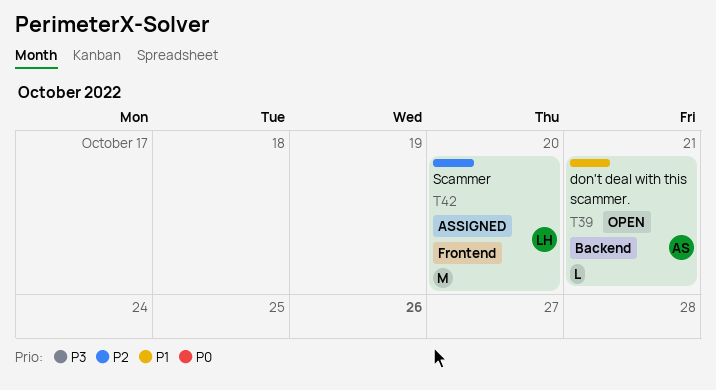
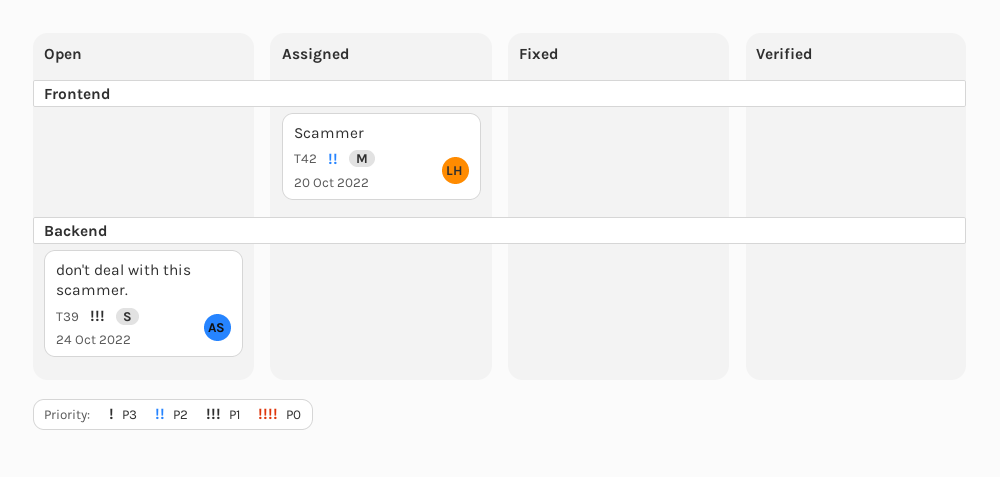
T39, estimate: L -> S
T39, due: Oct 21 -> Oct 24

